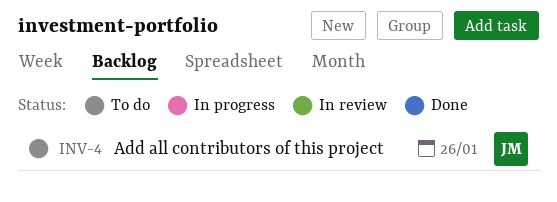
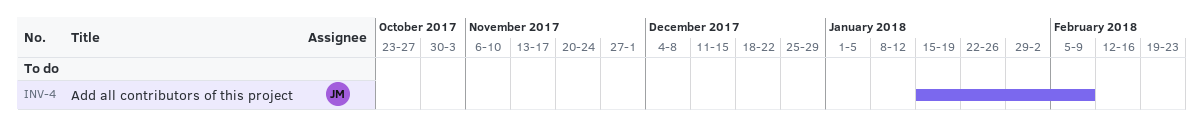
INV-4, due: Jan 26 -> Feb 9

